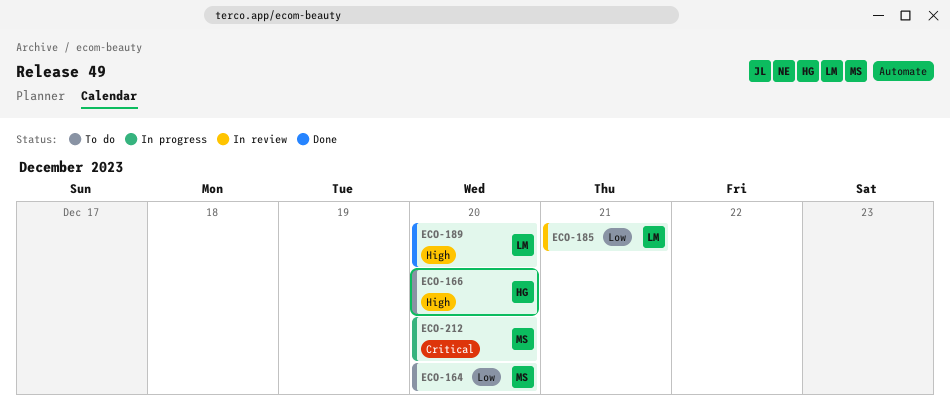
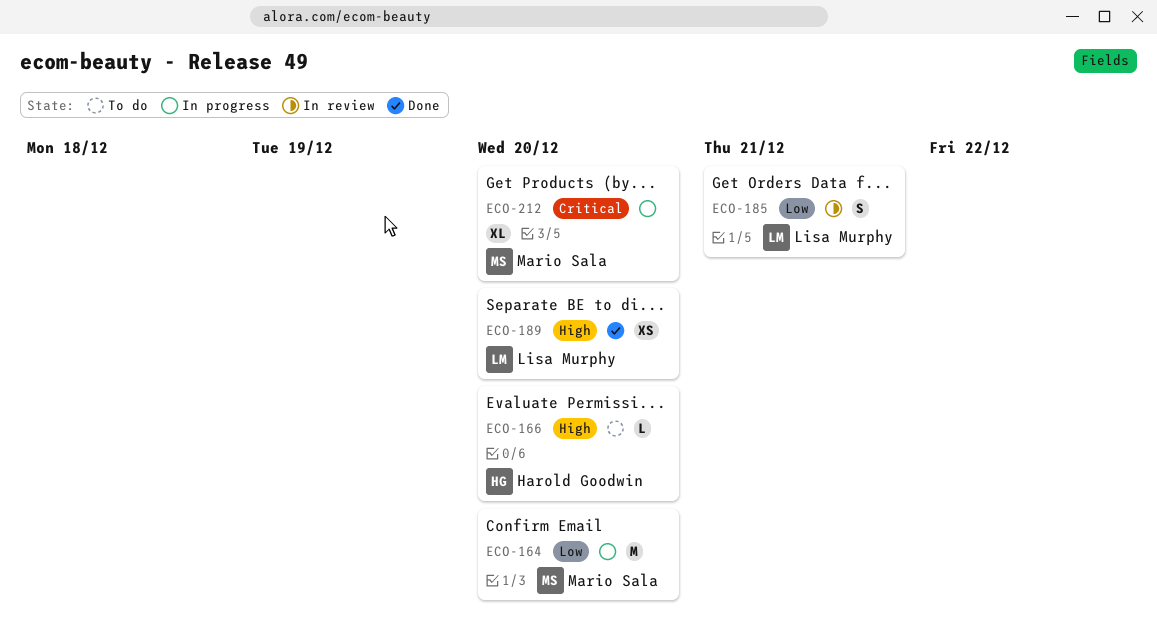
ECO-164, status: To do -> In progress

